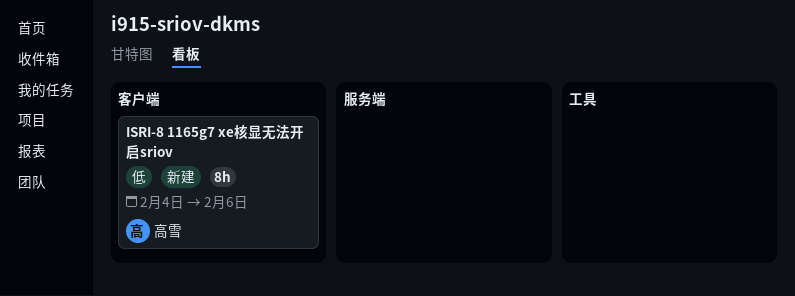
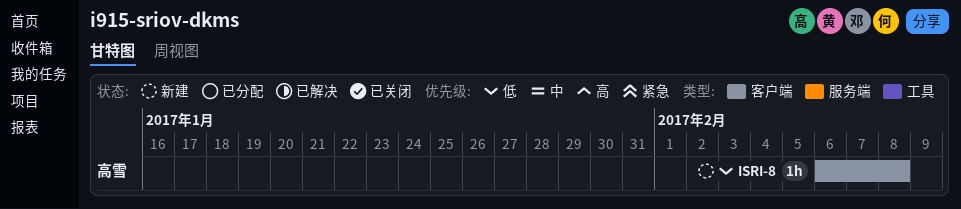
ISRI-8, estimate: 8h -> 1h
ISRI-8, start: Feb 4 -> Feb 6
ISRI-8, due: Feb 6 -> Feb 8

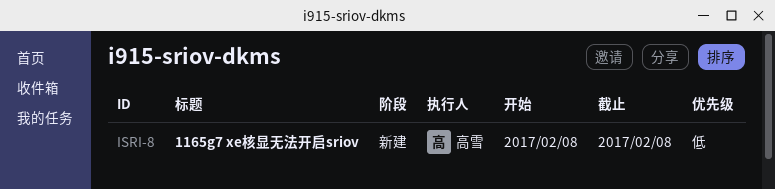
ISRI-8, start: Feb 6 -> Feb 8

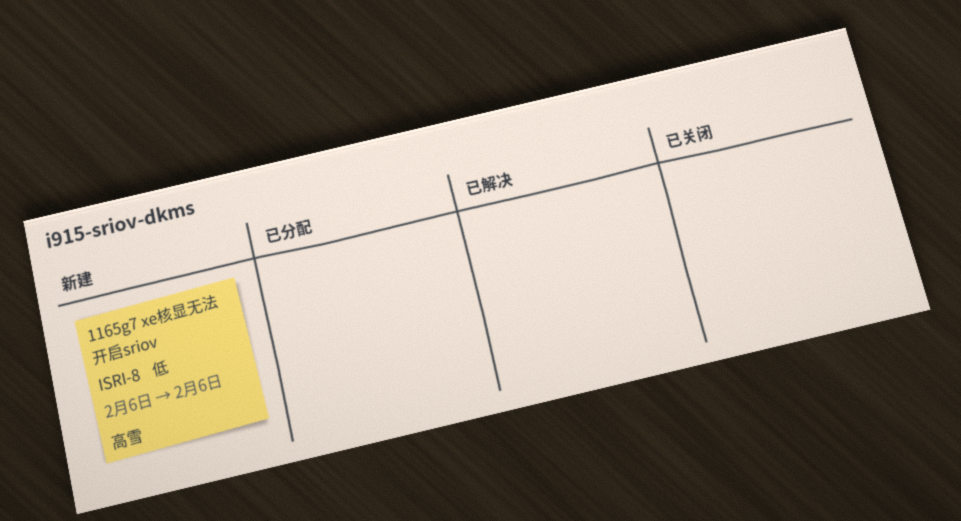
ISRI-8, start: Feb 8 -> Feb 6
ISRI-8, due: Feb 8 -> Feb 6

